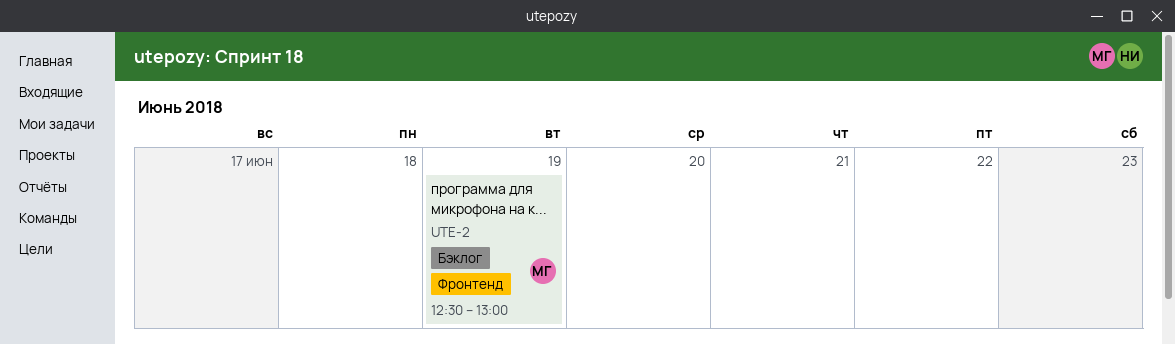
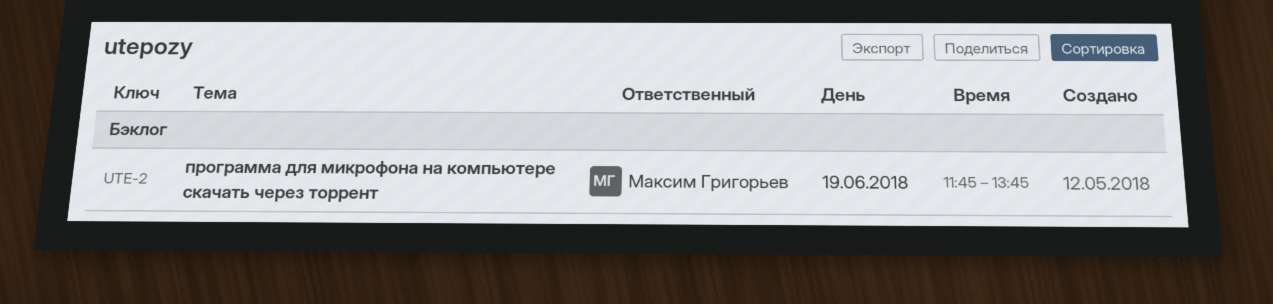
UTE-2, begins: 12:30 -> 11:45
UTE-2, ends: 13:00 -> 13:45

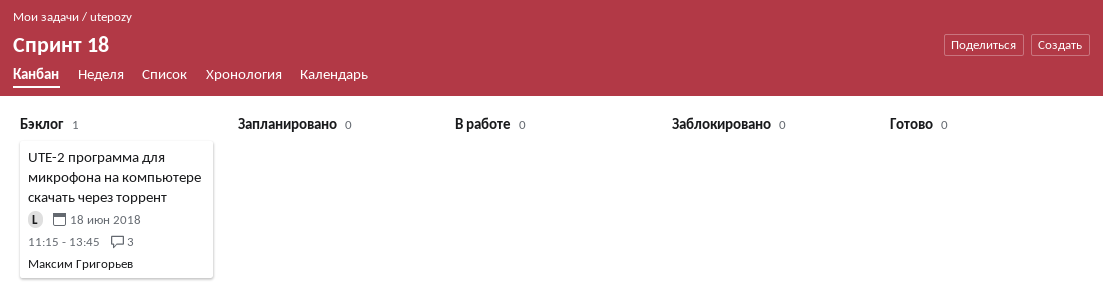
UTE-2, day: Jun 19 -> Jun 18
UTE-2, begins: 11:45 -> 11:15

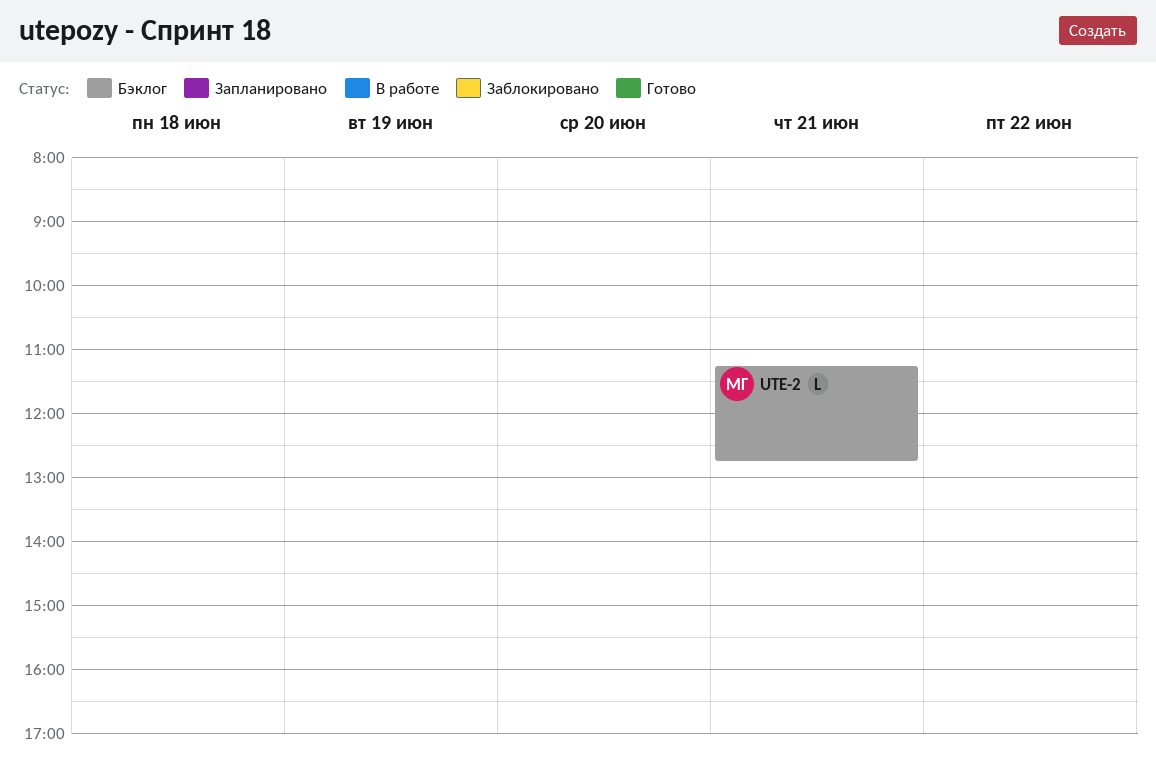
UTE-2, day: Jun 18 -> Jun 21
UTE-2, ends: 13:45 -> 12:45

